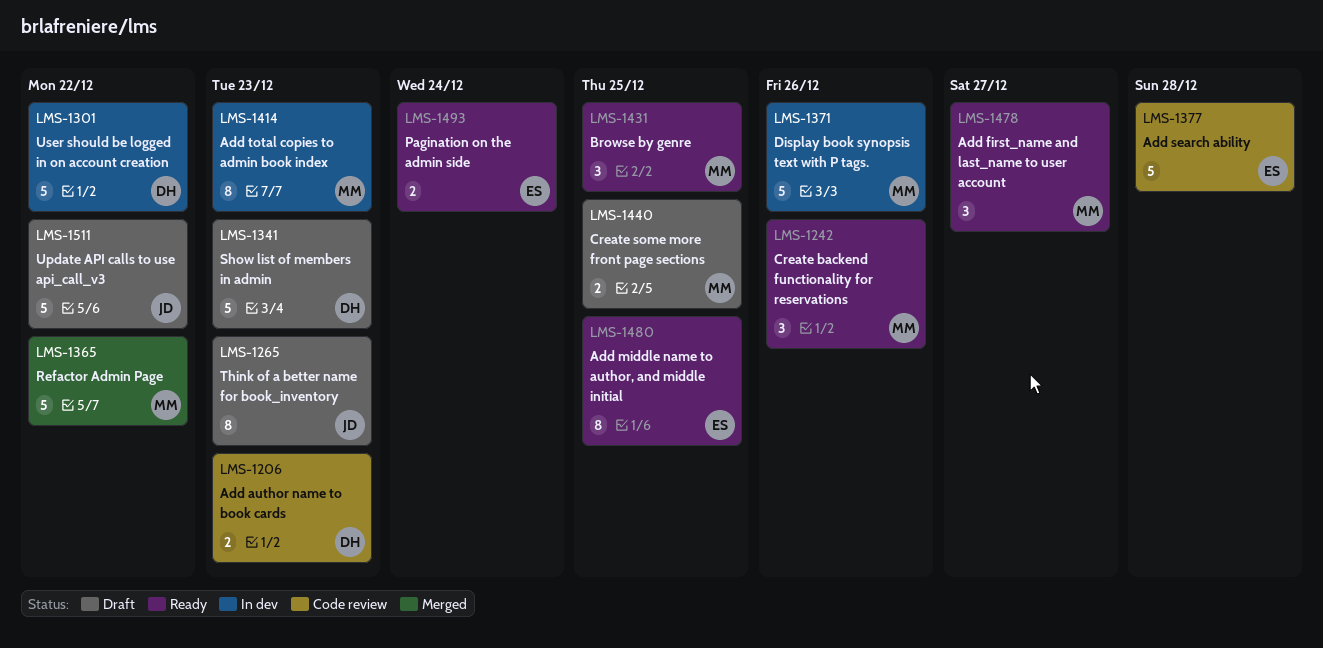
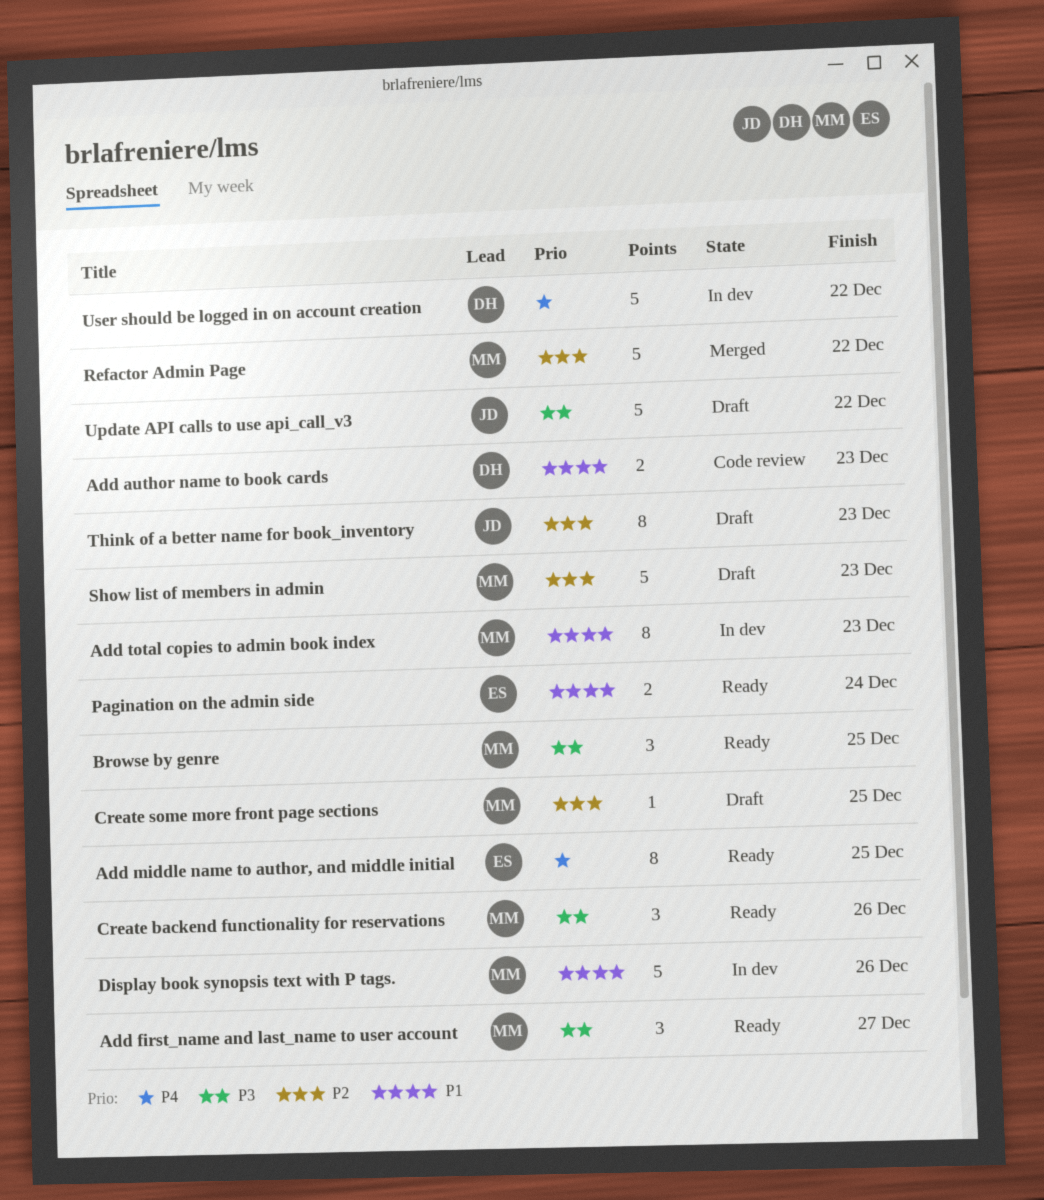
Add search ability: present -> none
Create some more front page sections, estimate: 2 -> 1
Show list of members in admin, owner: DH -> MM

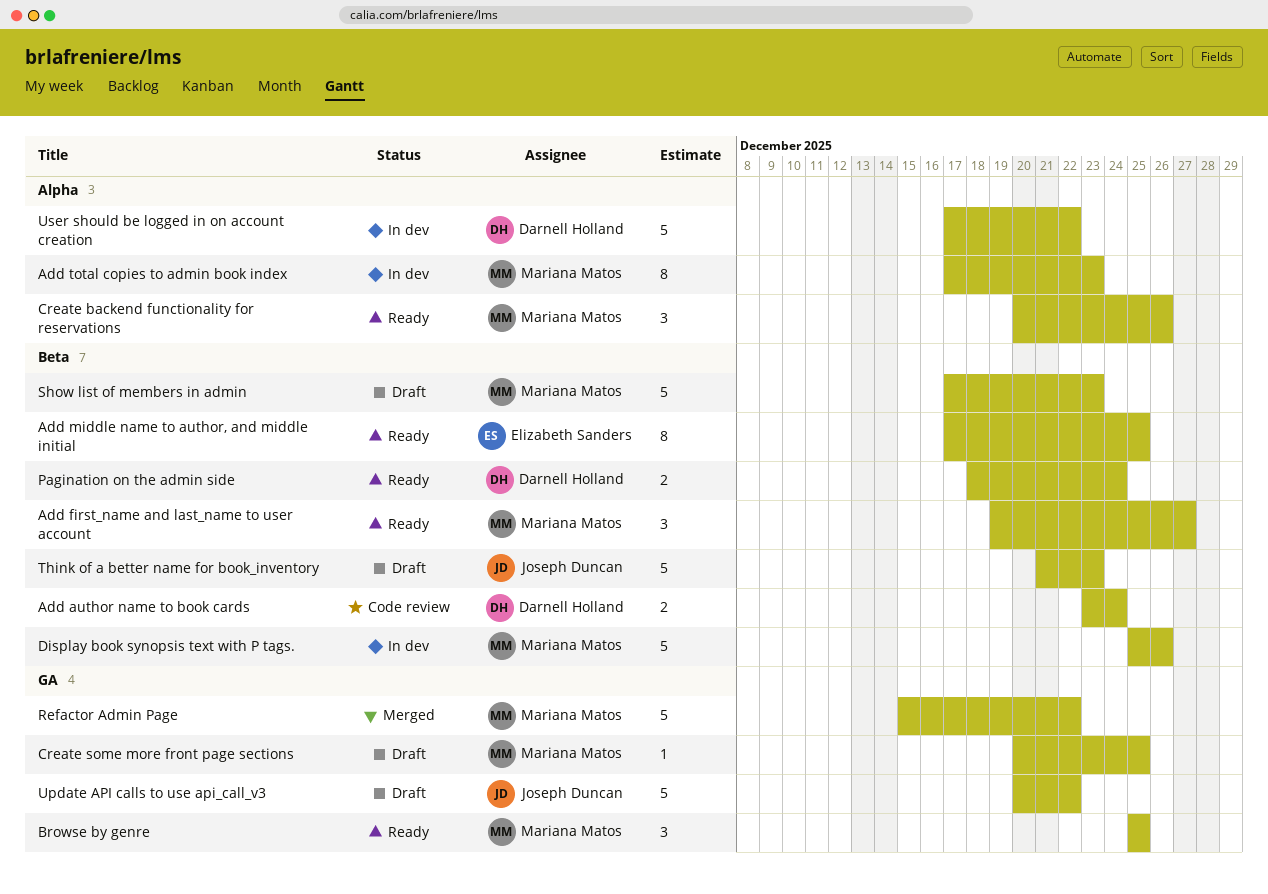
Add author name to book cards, due: Dec 23 -> Dec 24
Pagination on the admin side, owner: Elizabeth Sanders -> Darnell Holland
Think of a better name for book_inventory, estimate: 8 -> 5

